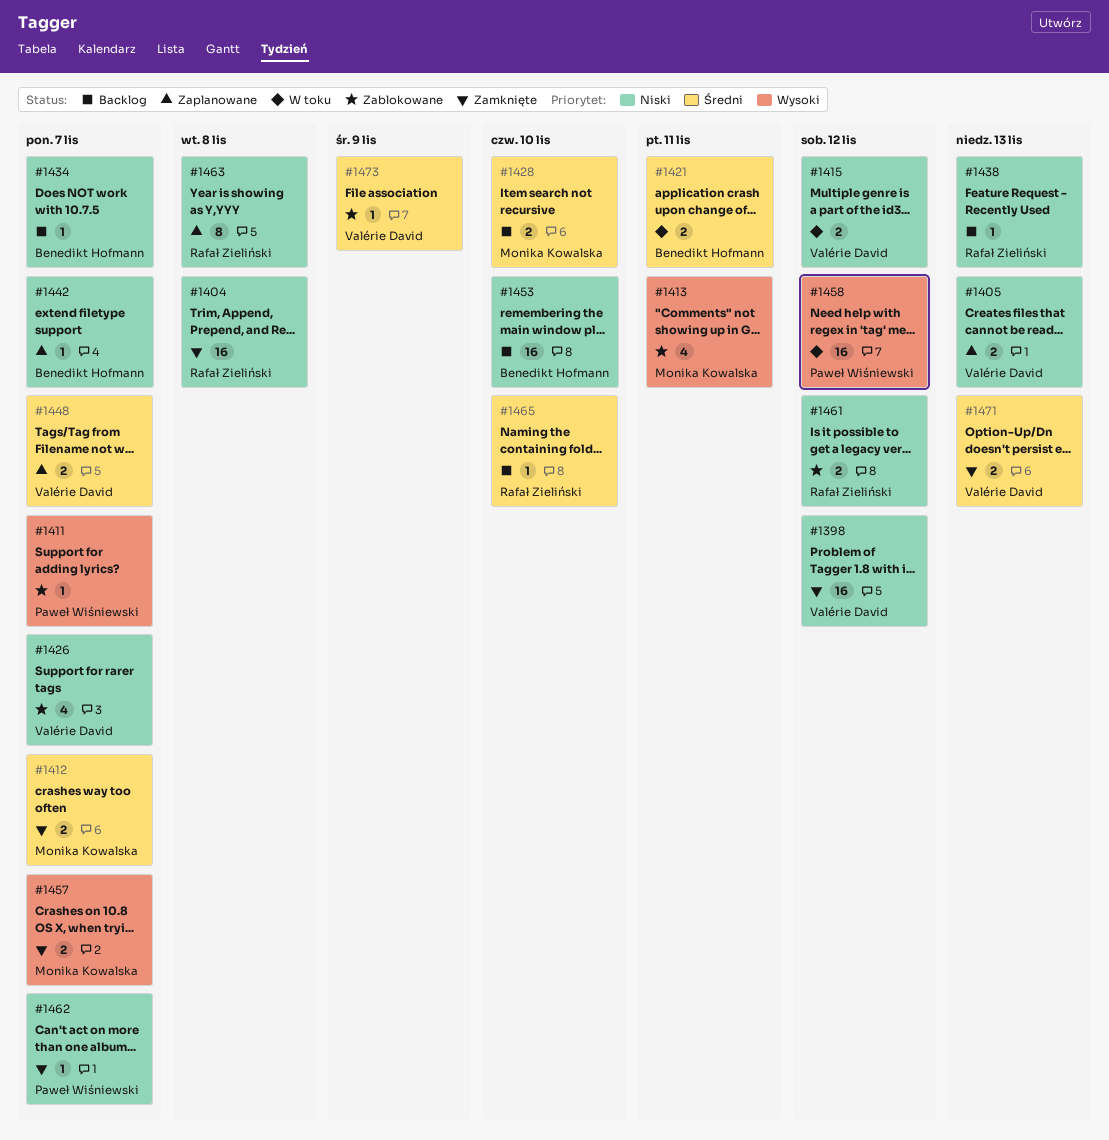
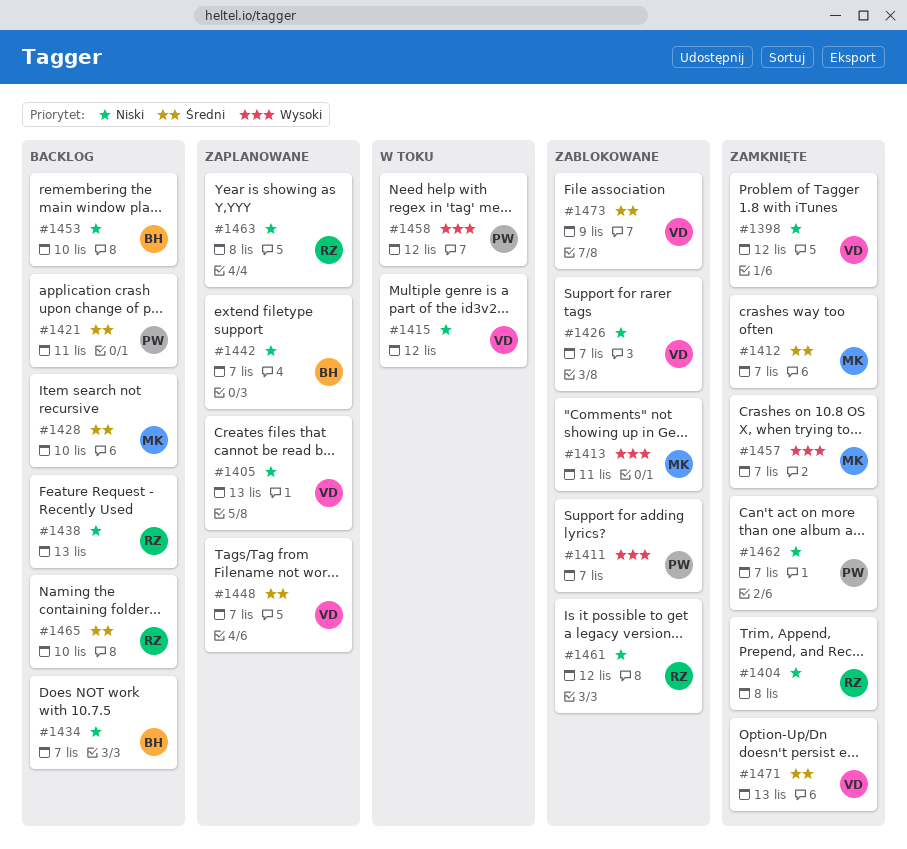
#1421, status: W toku -> Backlog
#1421, owner: Benedikt Hofmann -> Paweł Wiśniewski

